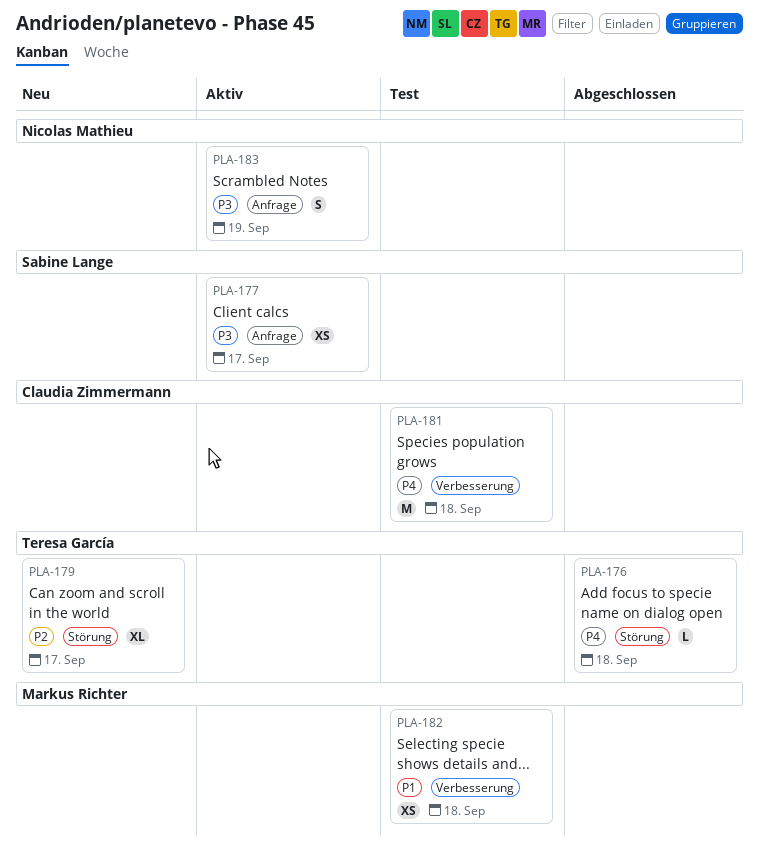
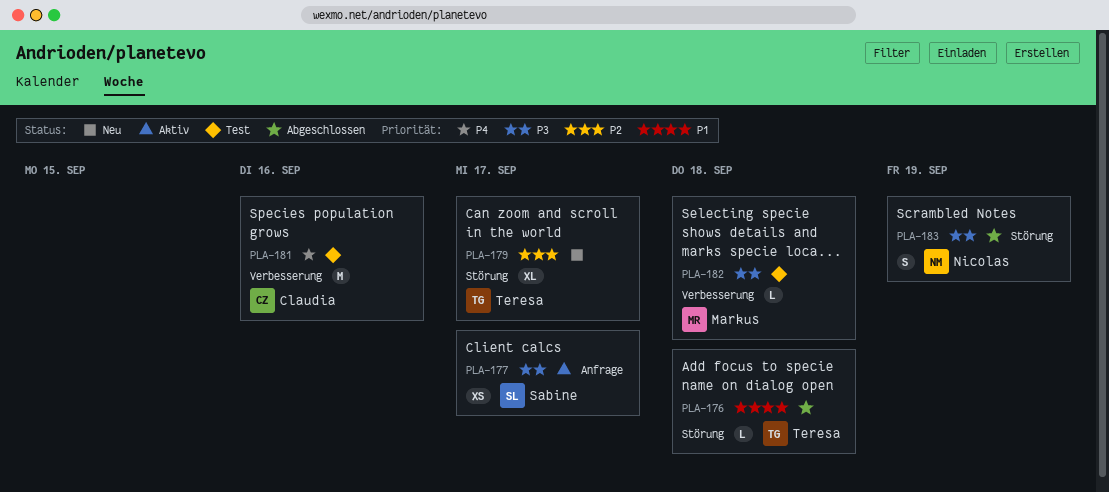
PLA-176, priority: P4 -> P1
PLA-181, due: Sep 18 -> Sep 16
PLA-182, priority: P1 -> P3
PLA-182, estimate: XS -> L
PLA-183, status: Aktiv -> Abgeschlossen
PLA-183, label: Anfrage -> Störung

